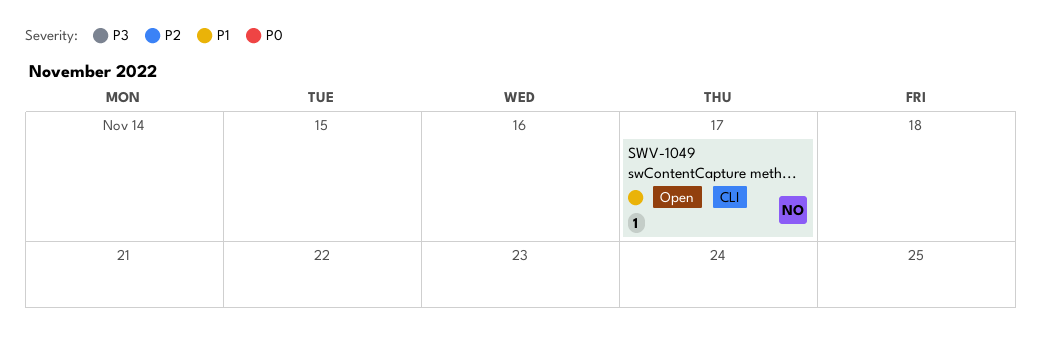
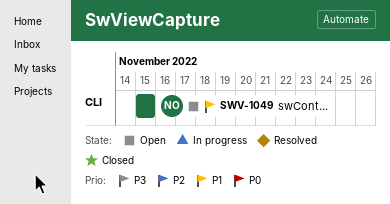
SWV-1049, due: Nov 17 -> Nov 15

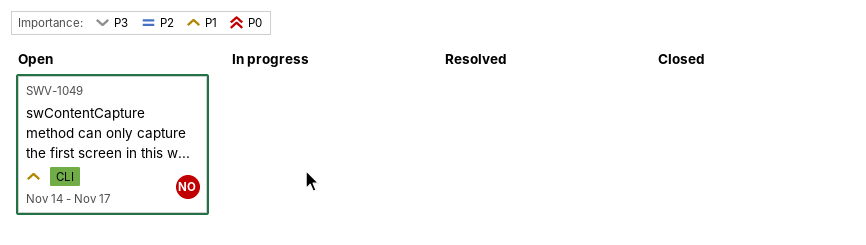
SWV-1049, start: Nov 15 -> Nov 14
SWV-1049, due: Nov 15 -> Nov 17

